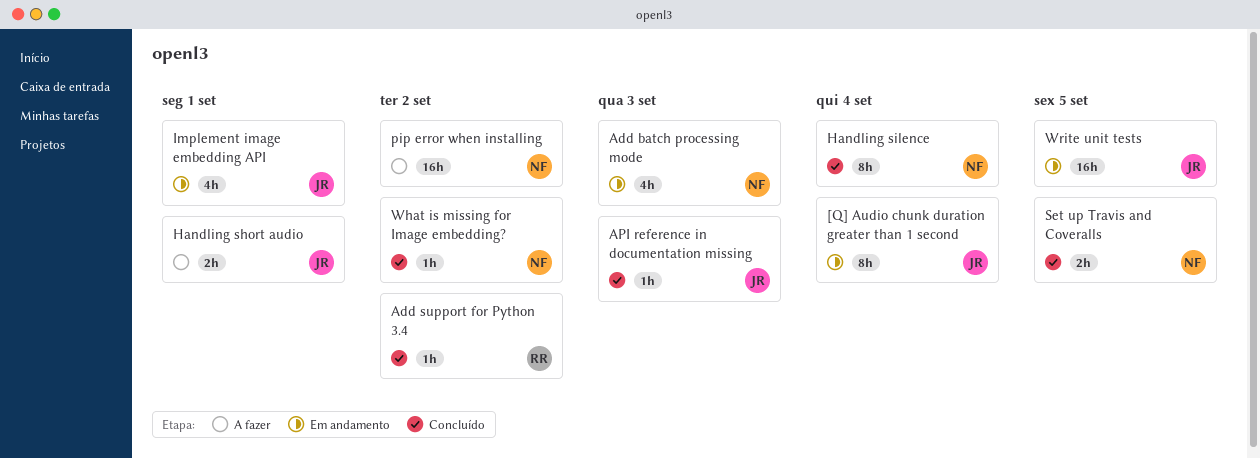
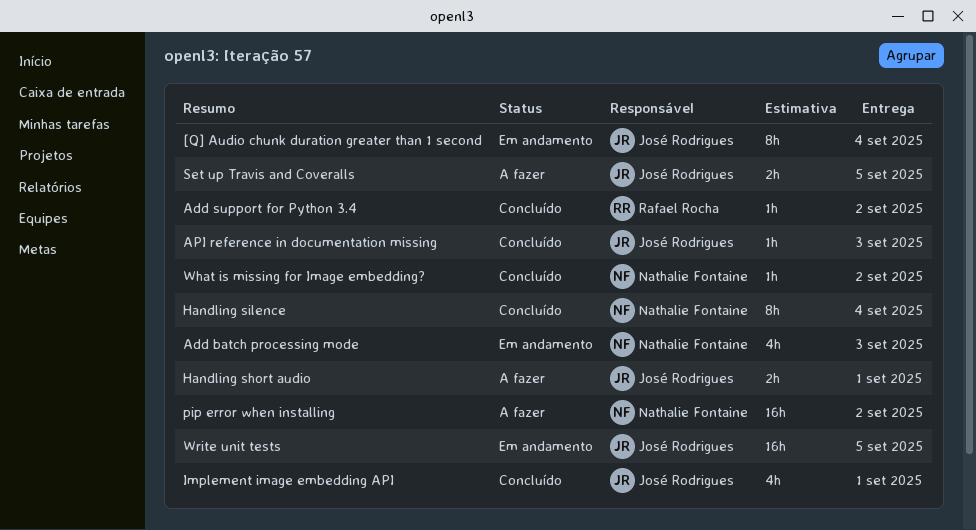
Implement image embedding API, status: Em andamento -> Concluído
Set up Travis and Coveralls, status: Concluído -> A fazer
Set up Travis and Coveralls, owner: Nathalie Fontaine -> José Rodrigues

